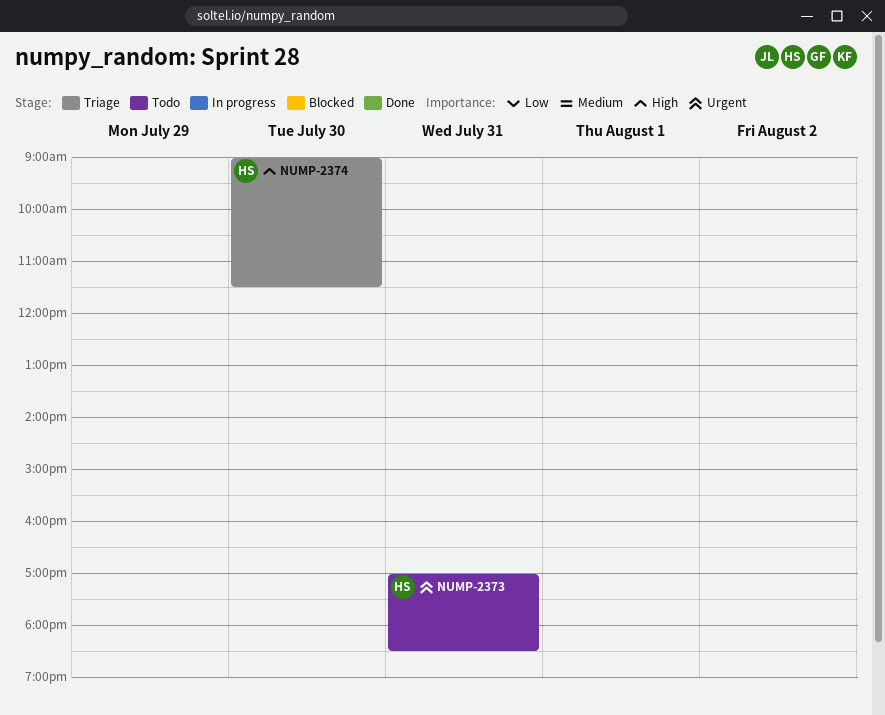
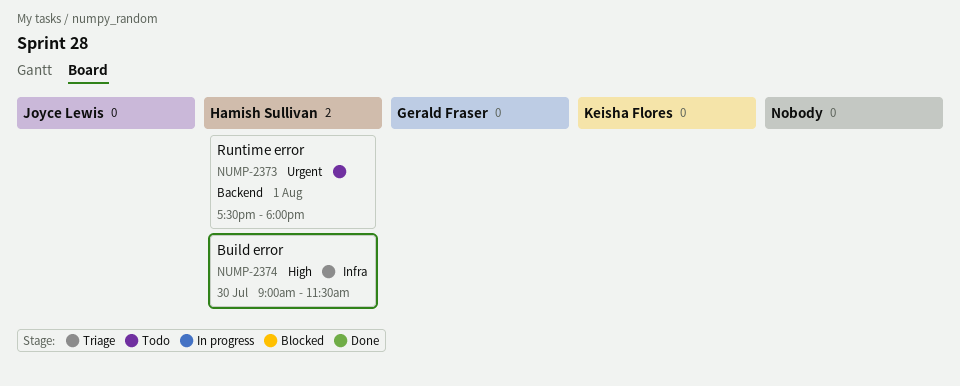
NUMP-2373, day: Jul 31 -> Aug 1
NUMP-2373, begins: 17:00 -> 17:30
NUMP-2373, ends: 18:30 -> 18:00

